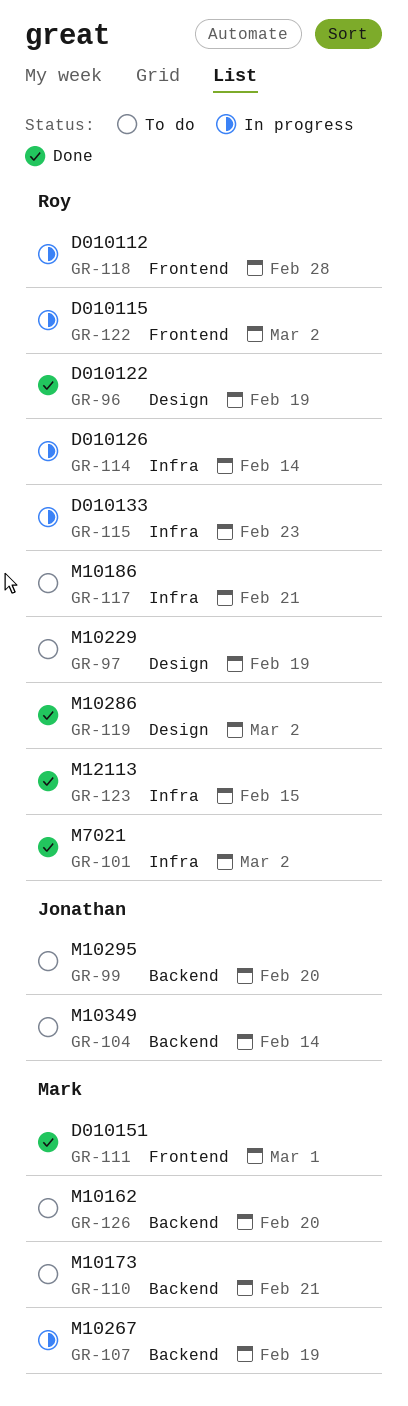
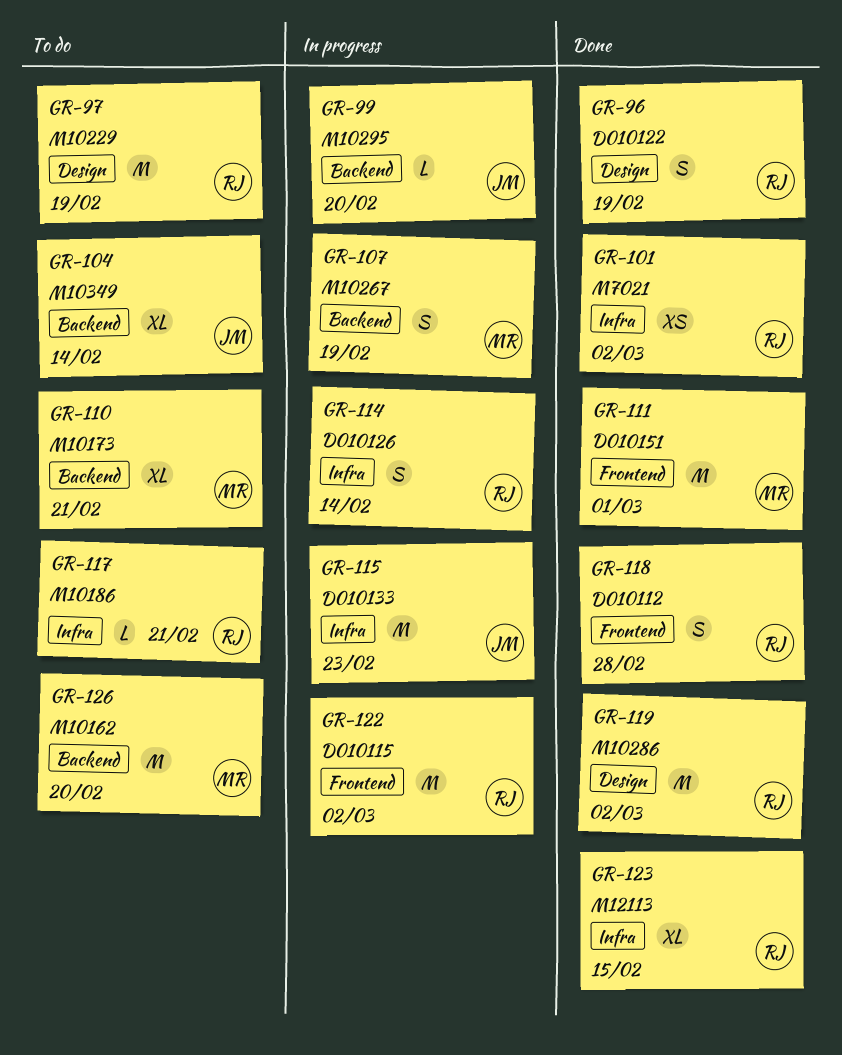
GR-99, status: To do -> In progress
GR-115, owner: Roy -> Jonathan
GR-118, status: In progress -> Done

